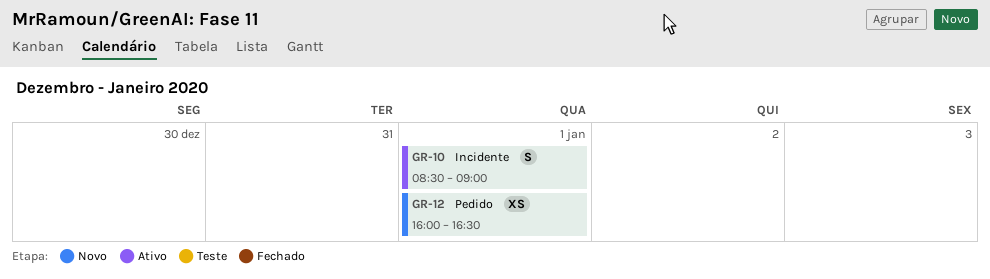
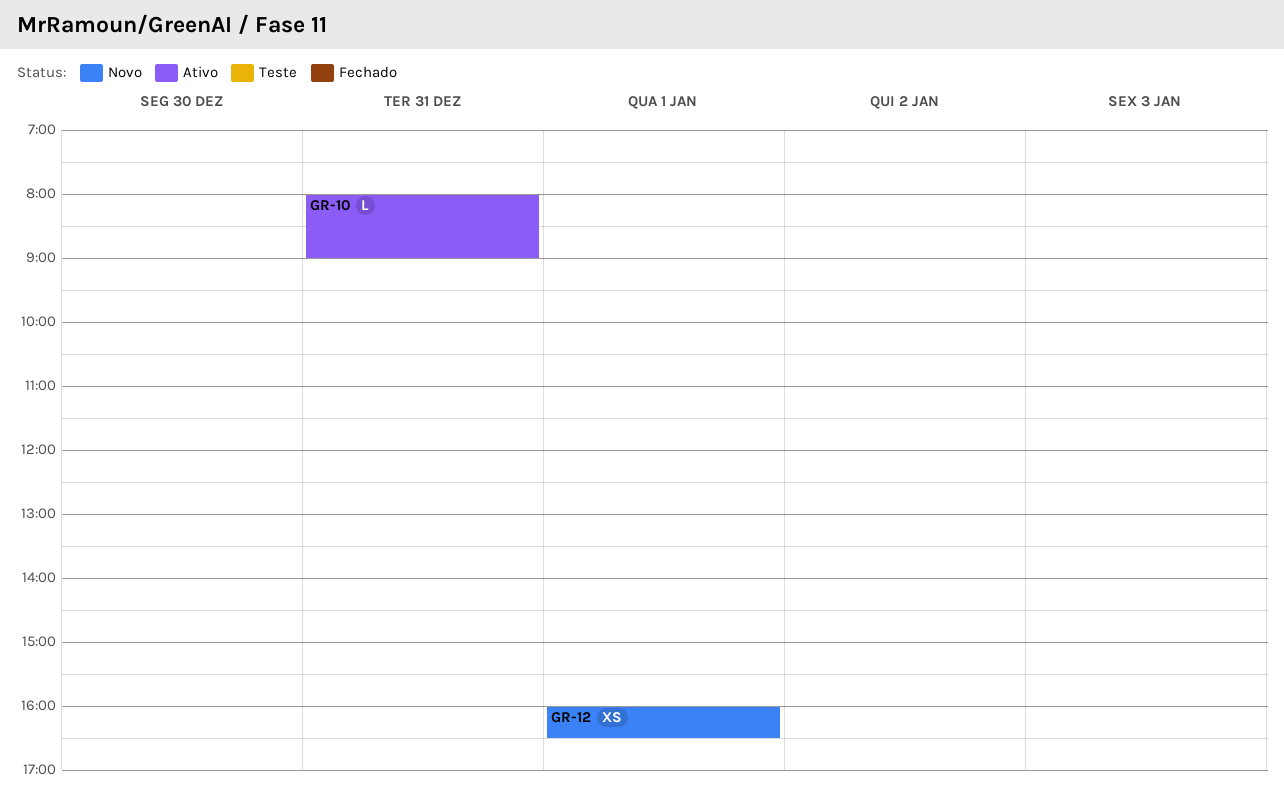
GR-10, estimate: S -> L
GR-10, day: Jan 1 -> Dec 31
GR-10, begins: 08:30 -> 08:00

